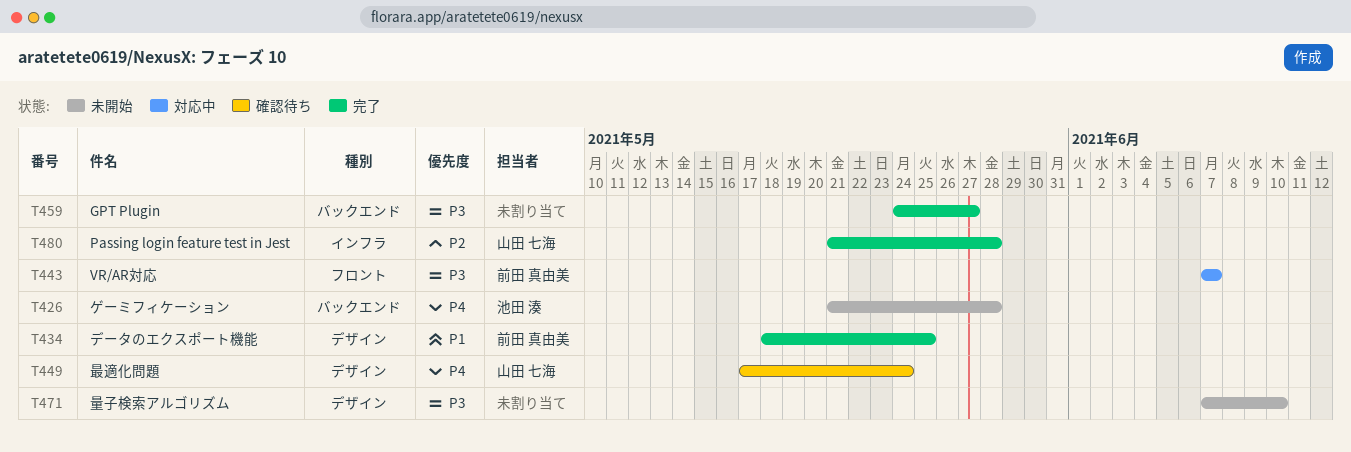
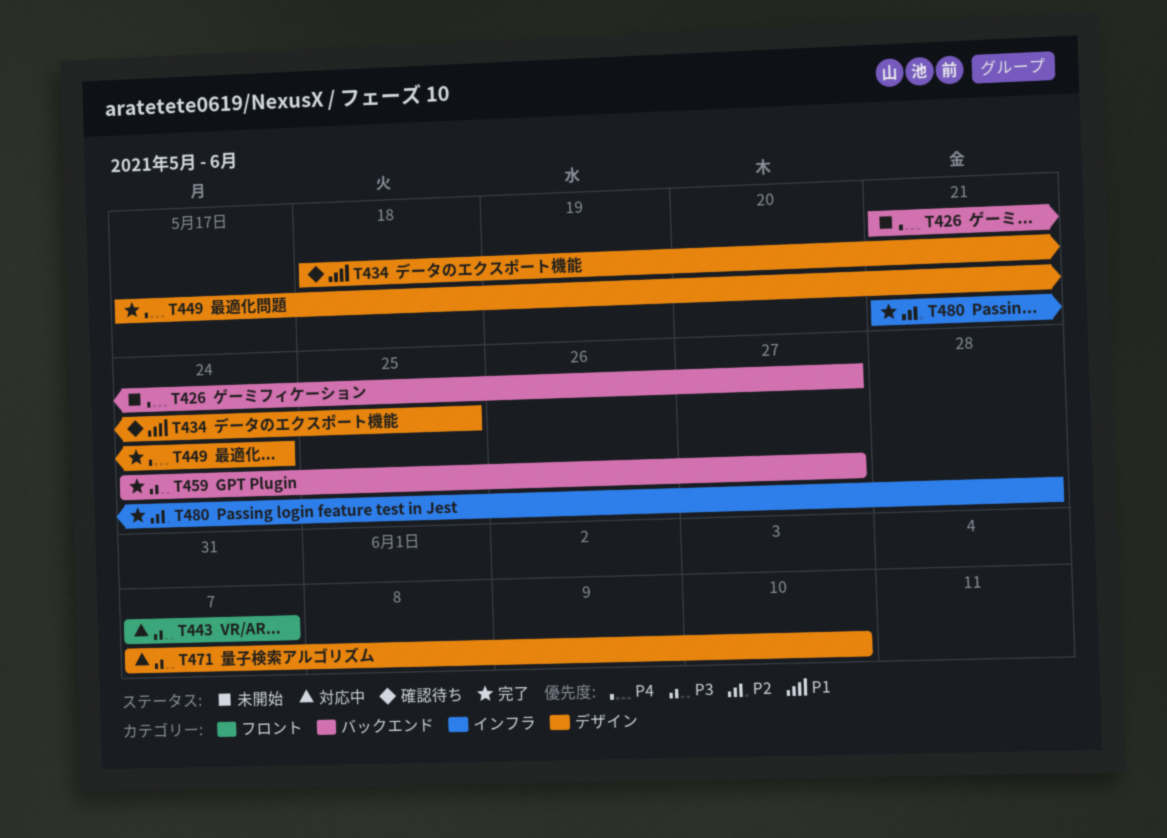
T426, due: May 28 -> May 27
T434, status: 完了 -> 確認待ち
T449, status: 確認待ち -> 完了
T471, status: 未開始 -> 対応中

